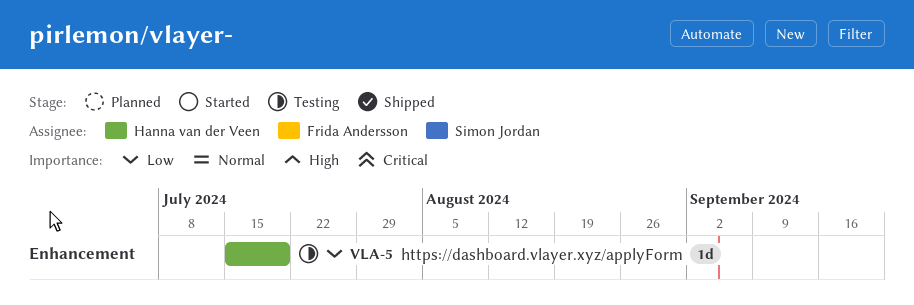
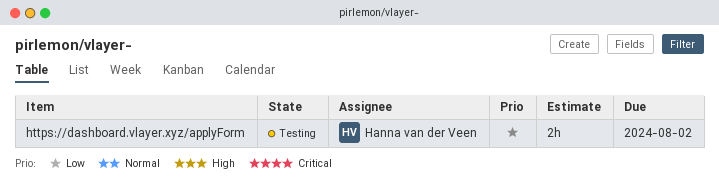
https://dashboard.vlayer.xyz/applyForm, estimate: 1d -> 2h
https://dashboard.vlayer.xyz/applyForm, due: Jul 19 -> Aug 2

